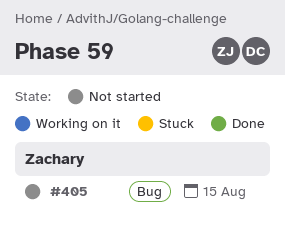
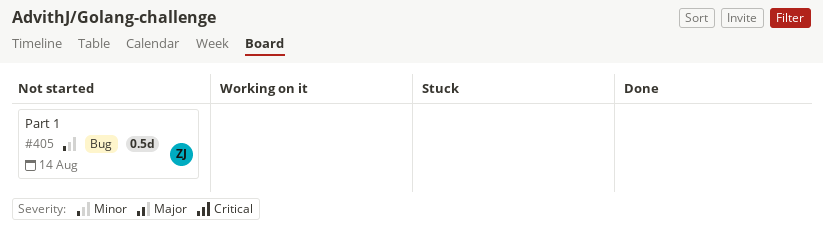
#405, due: Aug 15 -> Aug 14

